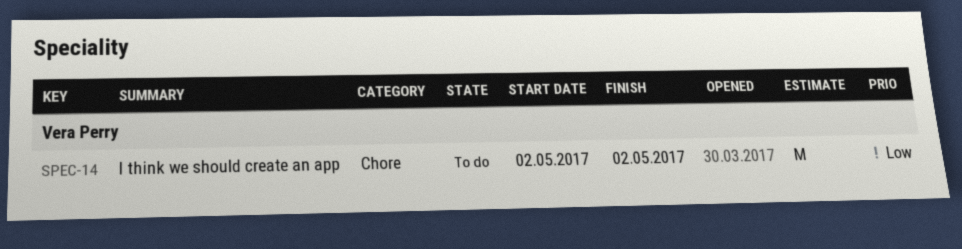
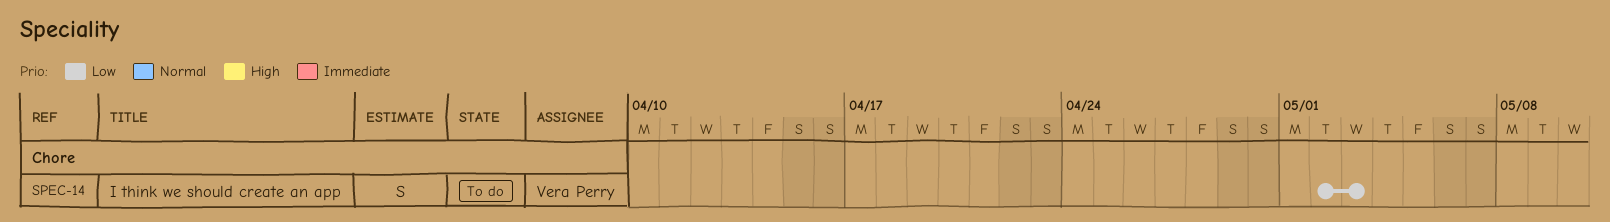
SPEC-14, estimate: M -> S
SPEC-14, due: May 2 -> May 3

